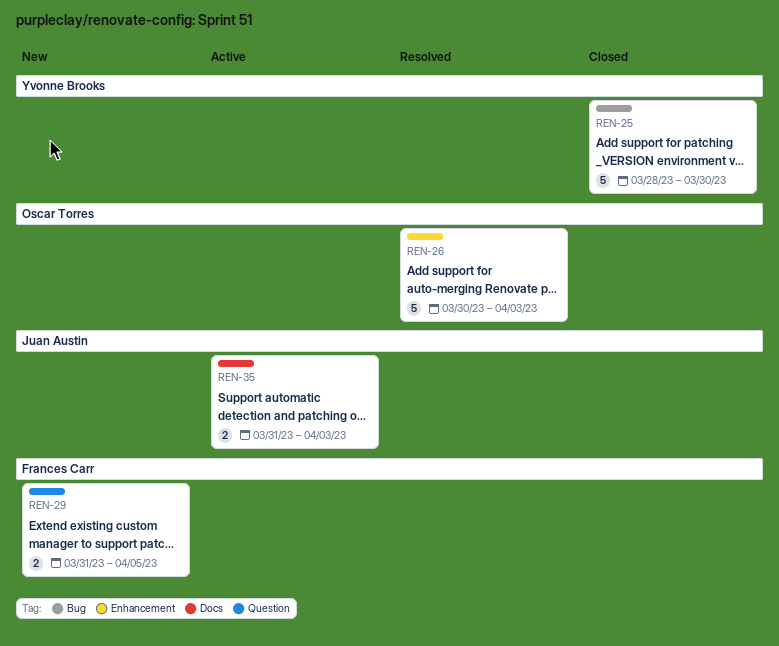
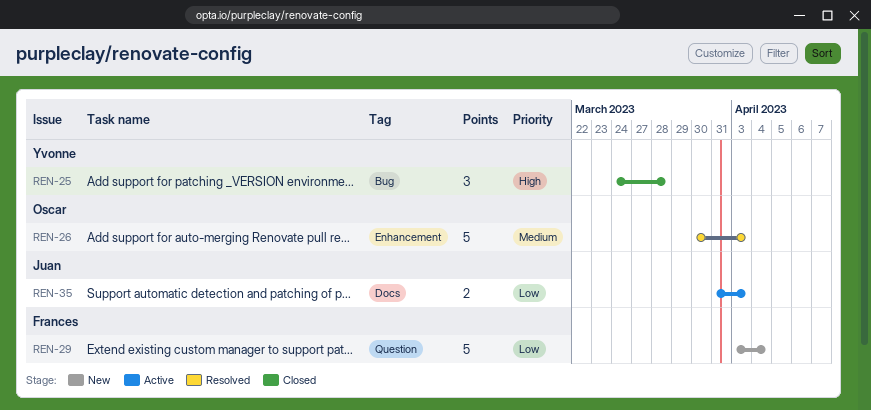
REN-25, estimate: 5 -> 3
REN-25, start: Mar 28 -> Mar 24
REN-25, due: Mar 30 -> Mar 28
REN-29, estimate: 2 -> 5
REN-29, start: Mar 31 -> Apr 3
REN-29, due: Apr 5 -> Apr 4

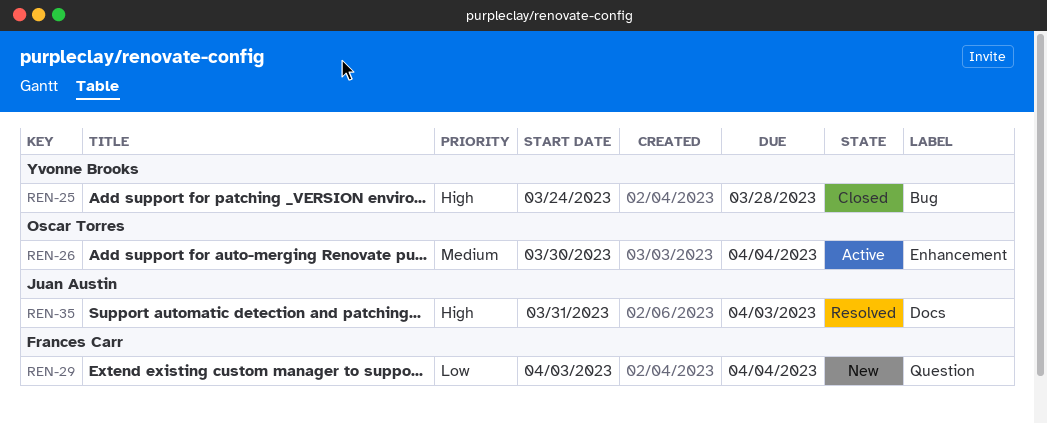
REN-26, status: Resolved -> Active
REN-26, due: Apr 3 -> Apr 4
REN-35, status: Active -> Resolved
REN-35, priority: Low -> High

